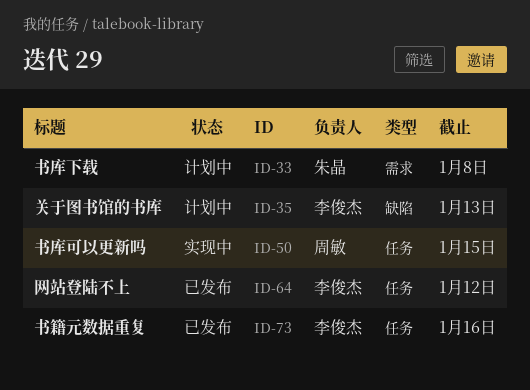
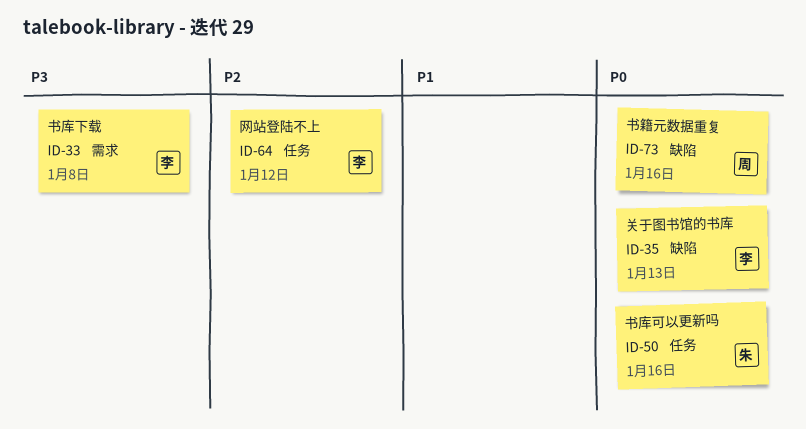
ID-33, owner: 朱晶 -> 李俊杰
ID-50, owner: 周敏 -> 朱晶
ID-50, due: Jan 15 -> Jan 16
ID-73, owner: 李俊杰 -> 周敏
ID-73, label: 任务 -> 缺陷

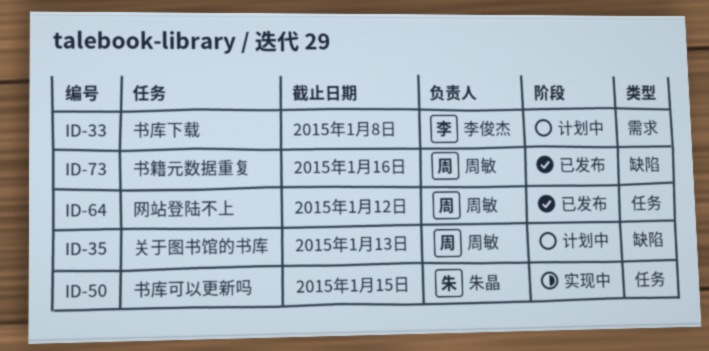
ID-35, owner: 李俊杰 -> 周敏
ID-50, due: Jan 16 -> Jan 15
ID-64, owner: 李俊杰 -> 周敏

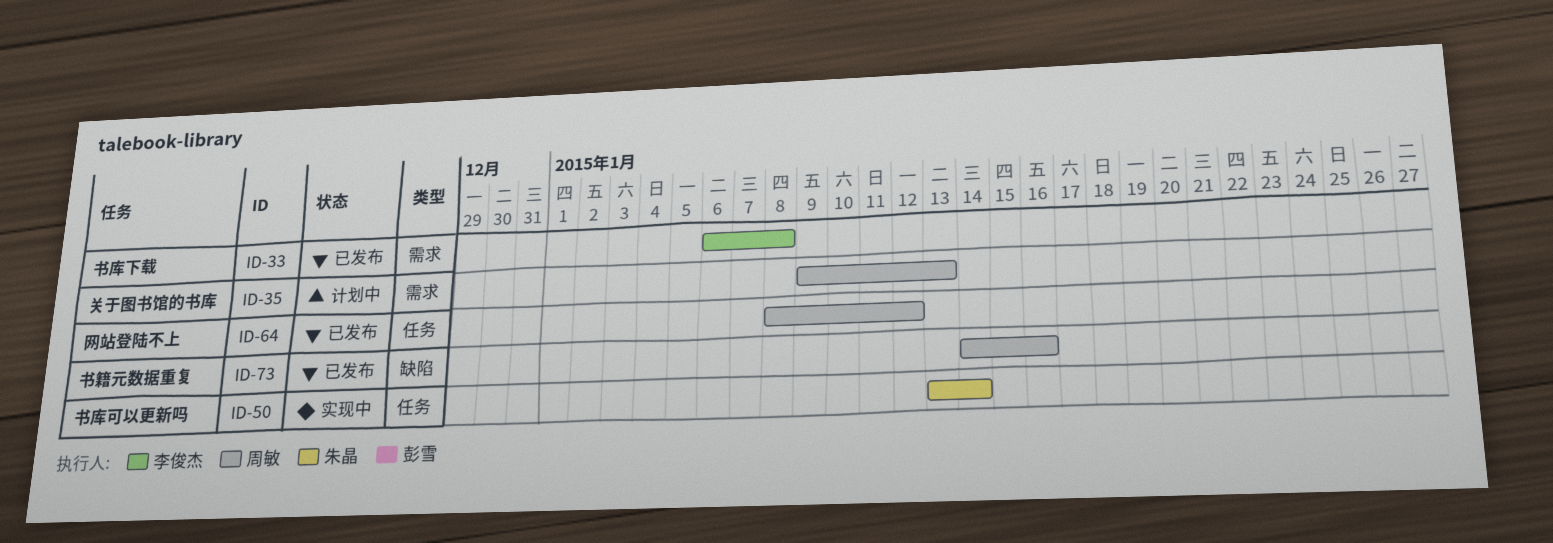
ID-33, status: 计划中 -> 已发布
ID-35, label: 缺陷 -> 需求
ID-50, due: Jan 15 -> Jan 14

